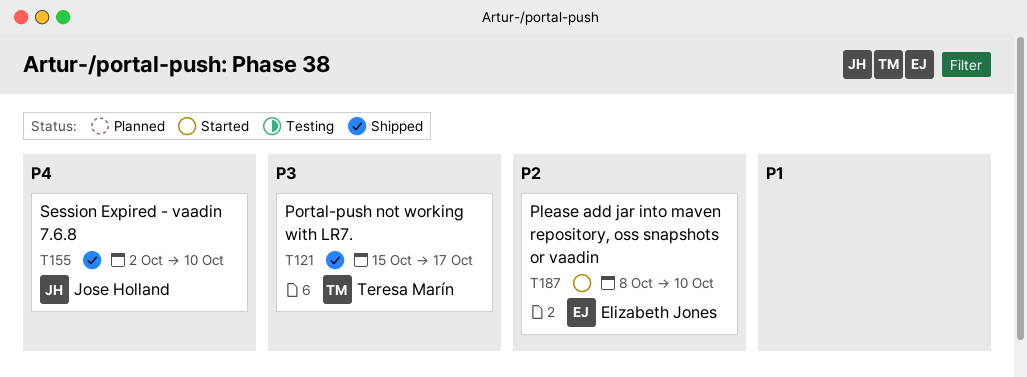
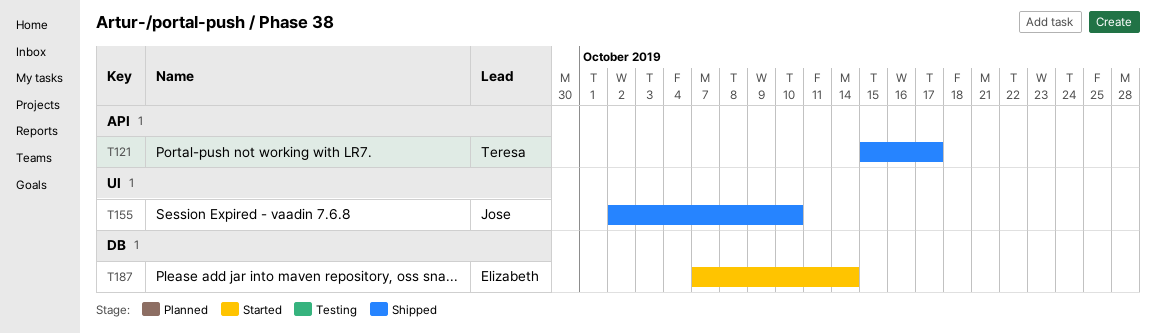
T187, start: Oct 8 -> Oct 7
T187, due: Oct 10 -> Oct 14

